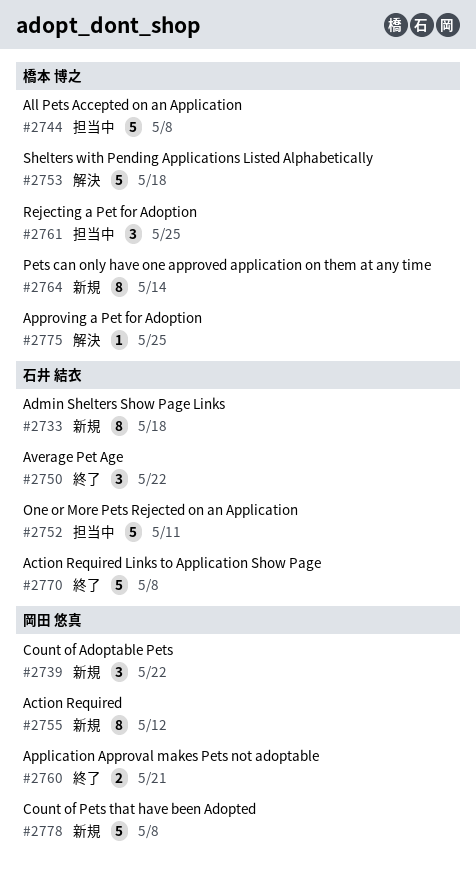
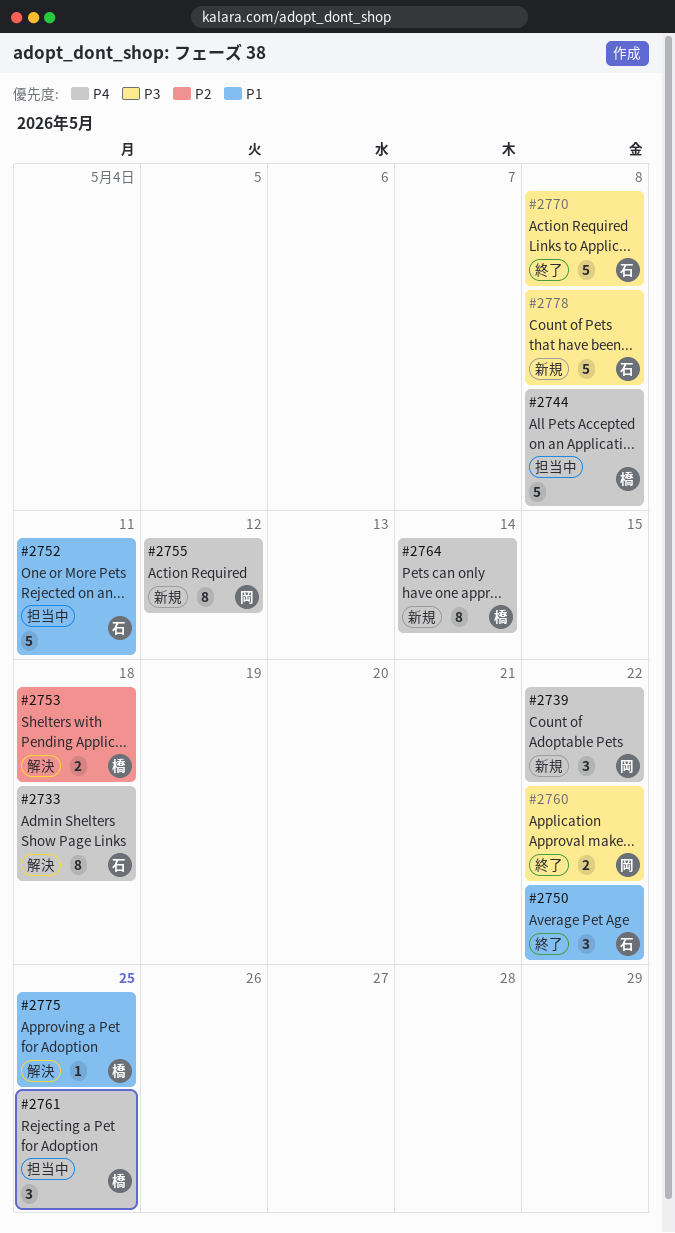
#2733, status: 新規 -> 解決
#2753, estimate: 5 -> 2
#2760, due: May 21 -> May 22
#2778, owner: 岡田 悠真 -> 石井 結衣

